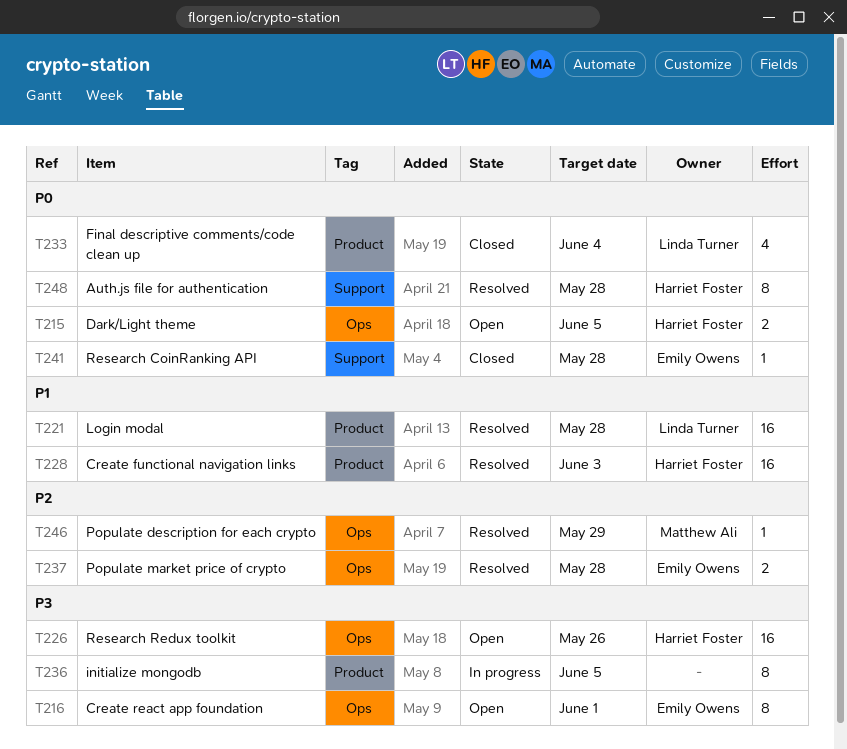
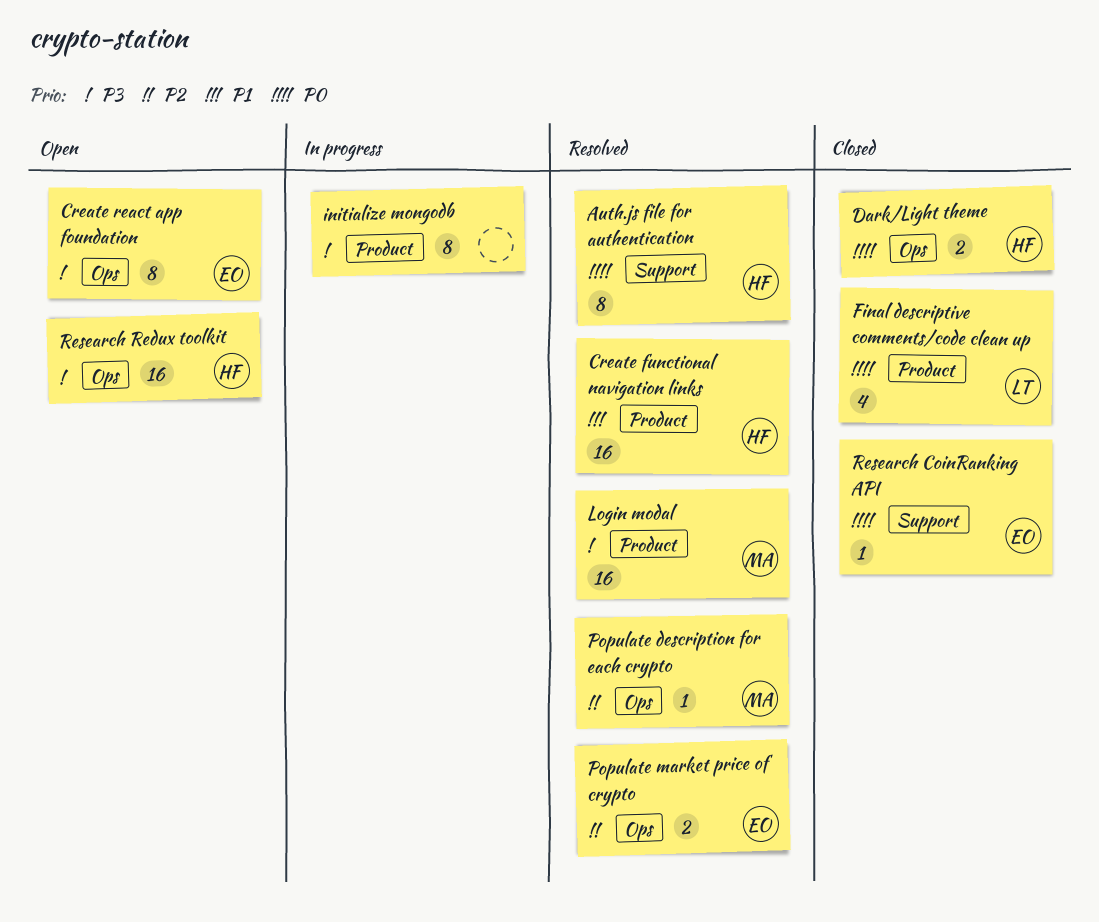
Dark/Light theme, status: Open -> Closed
Login modal, owner: Linda Turner -> Matthew Ali
Login modal, priority: P1 -> P3

